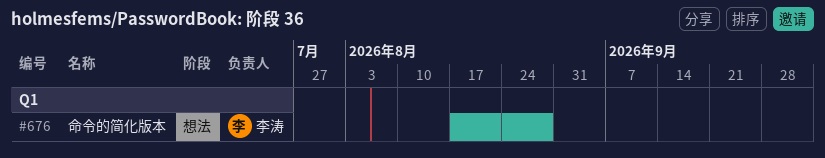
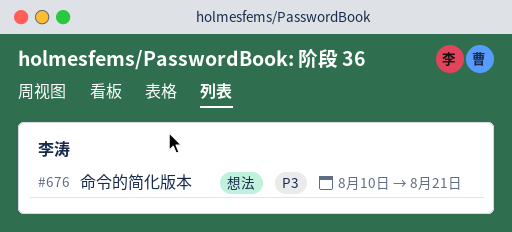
#676, start: Aug 17 -> Aug 10
#676, due: Aug 28 -> Aug 21

